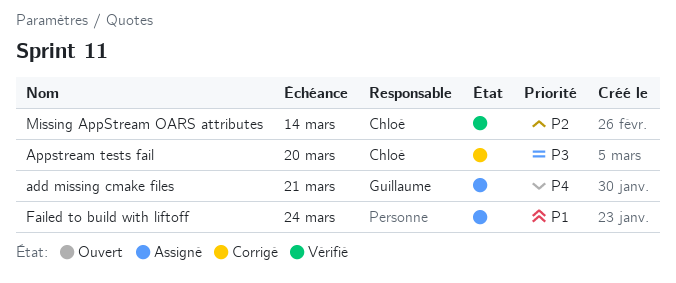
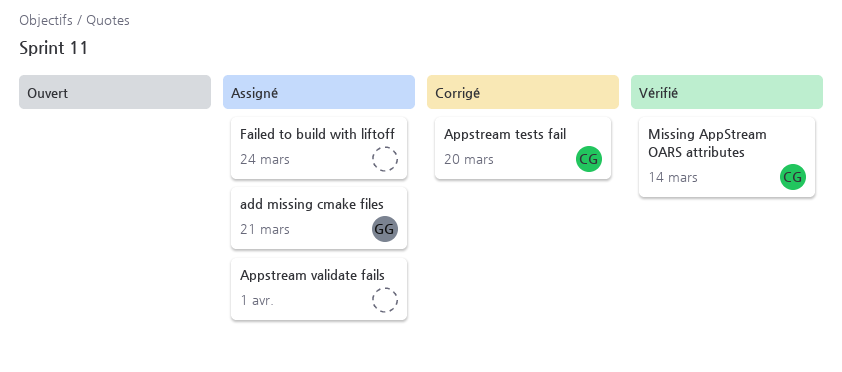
Appstream validate fails: none -> present

